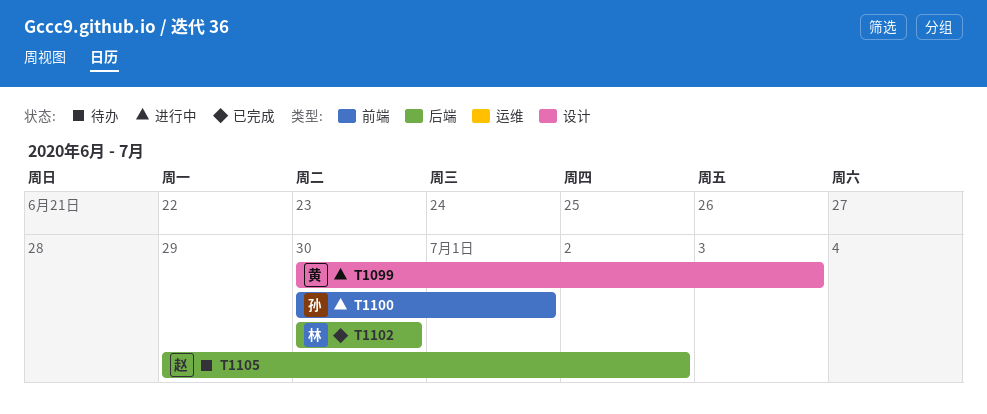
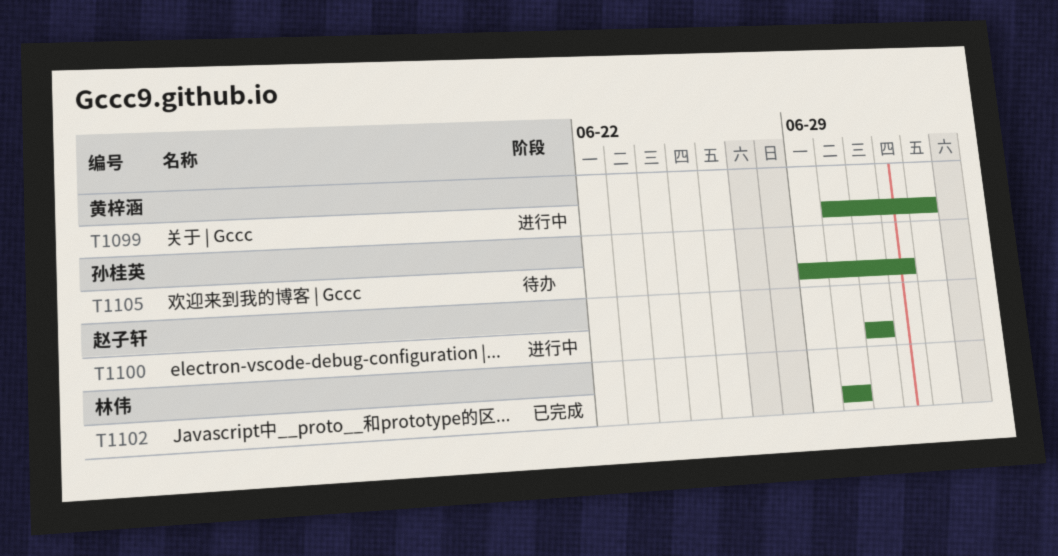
T1100, owner: 孙桂英 -> 赵子轩
T1100, start: Jun 30 -> Jul 1
T1105, owner: 赵子轩 -> 孙桂英

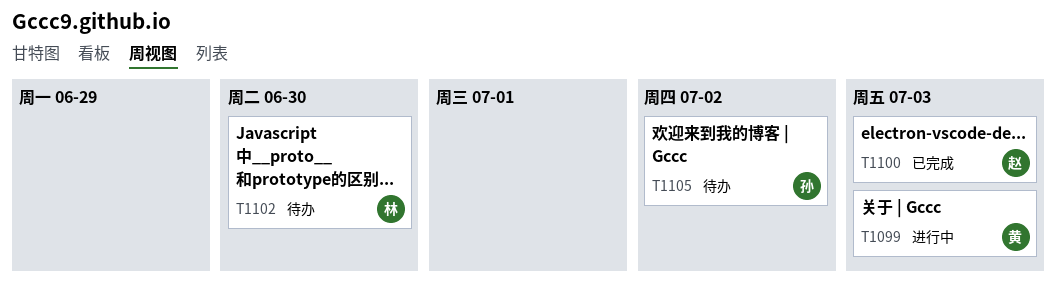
T1100, status: 进行中 -> 已完成
T1100, due: Jul 1 -> Jul 3
T1102, status: 已完成 -> 待办

